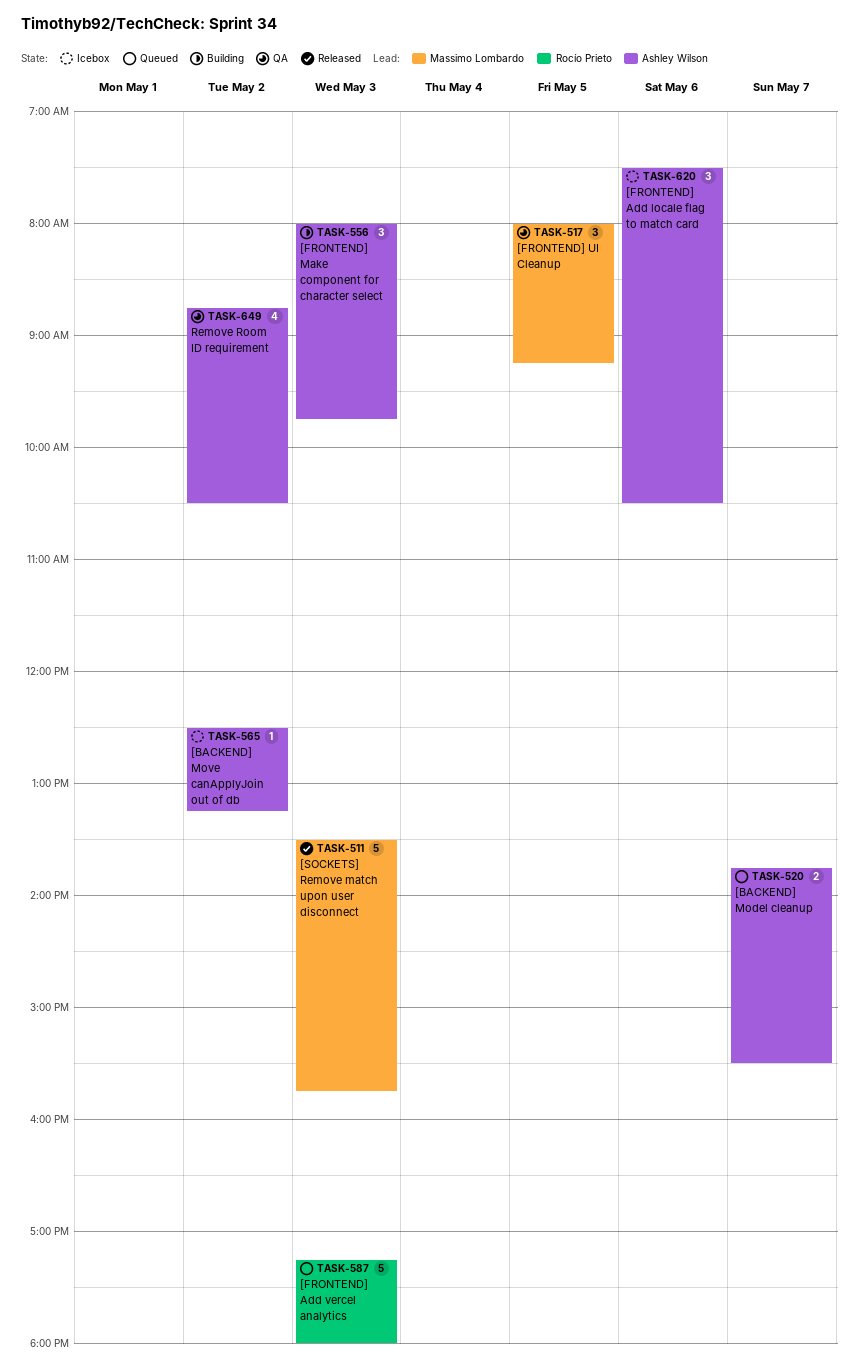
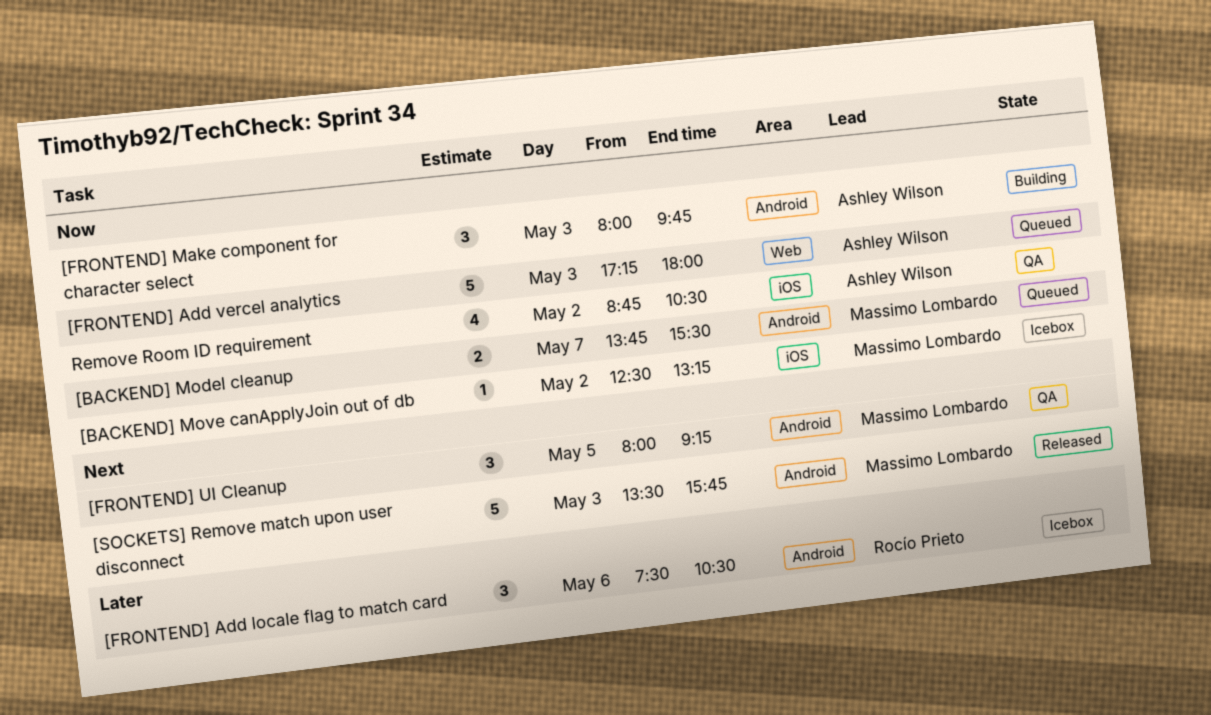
[BACKEND] Model cleanup, owner: Ashley Wilson -> Massimo Lombardo
[BACKEND] Move canApplyJoin out of db, owner: Ashley Wilson -> Massimo Lombardo
[FRONTEND] Add locale flag to match card, owner: Ashley Wilson -> Rocío Prieto
[FRONTEND] Add vercel analytics, owner: Rocío Prieto -> Ashley Wilson

